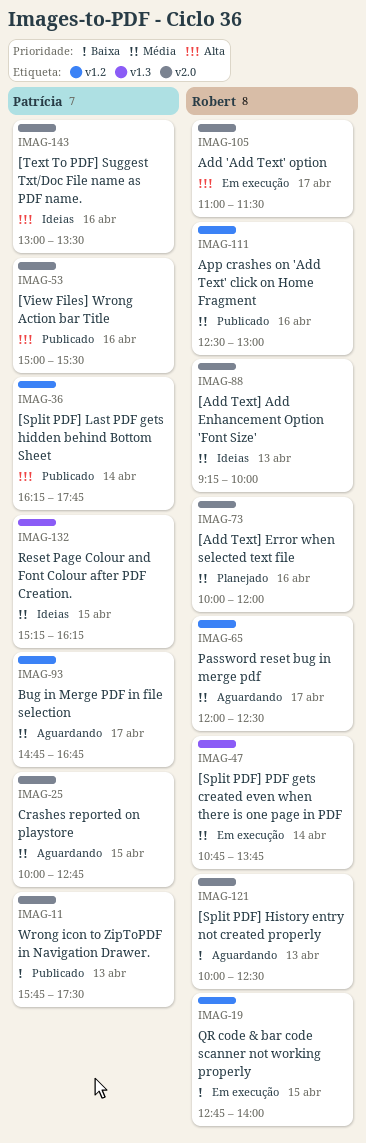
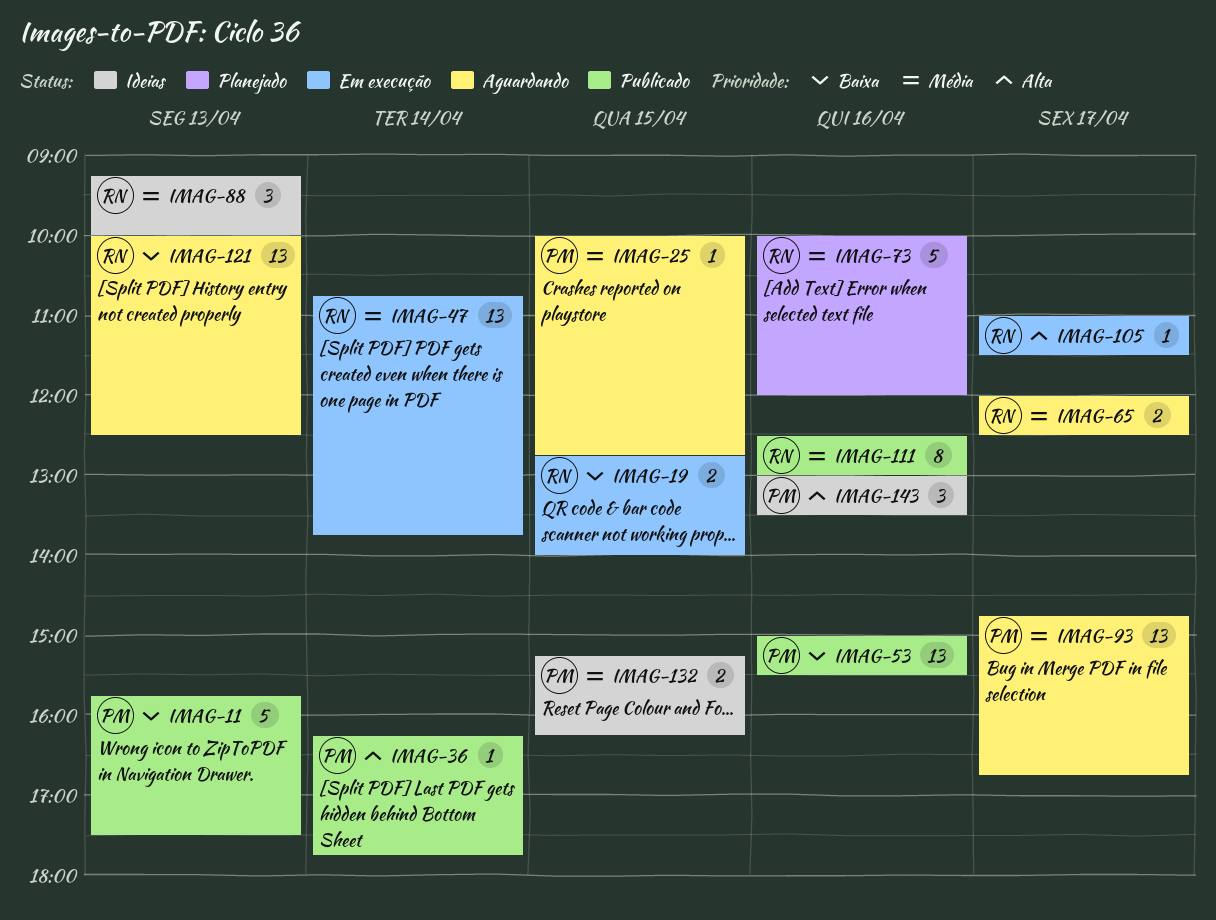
IMAG-53, priority: Alta -> Baixa

